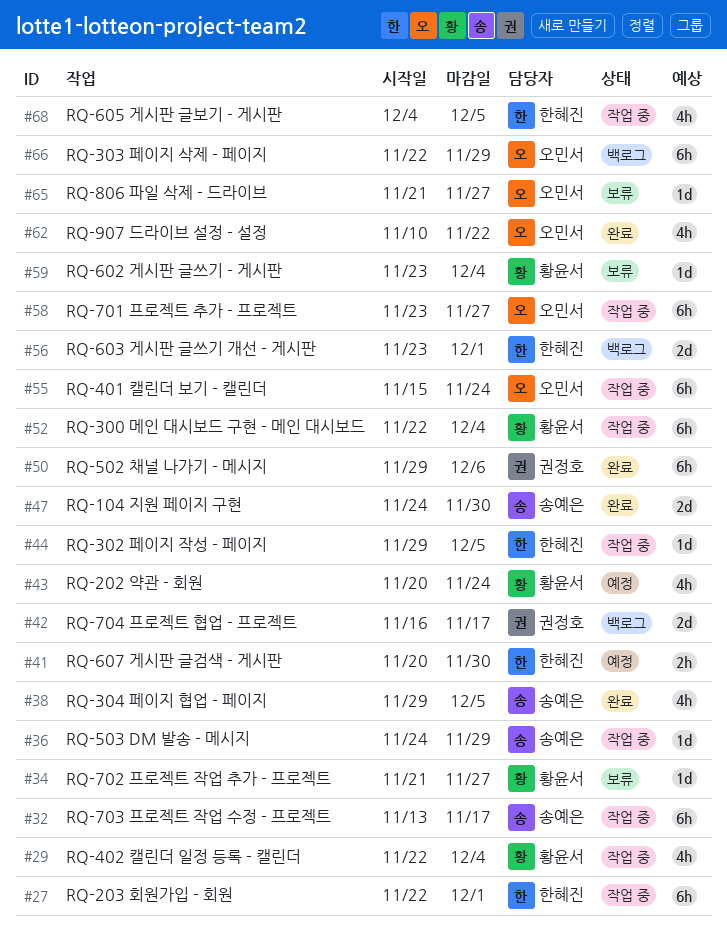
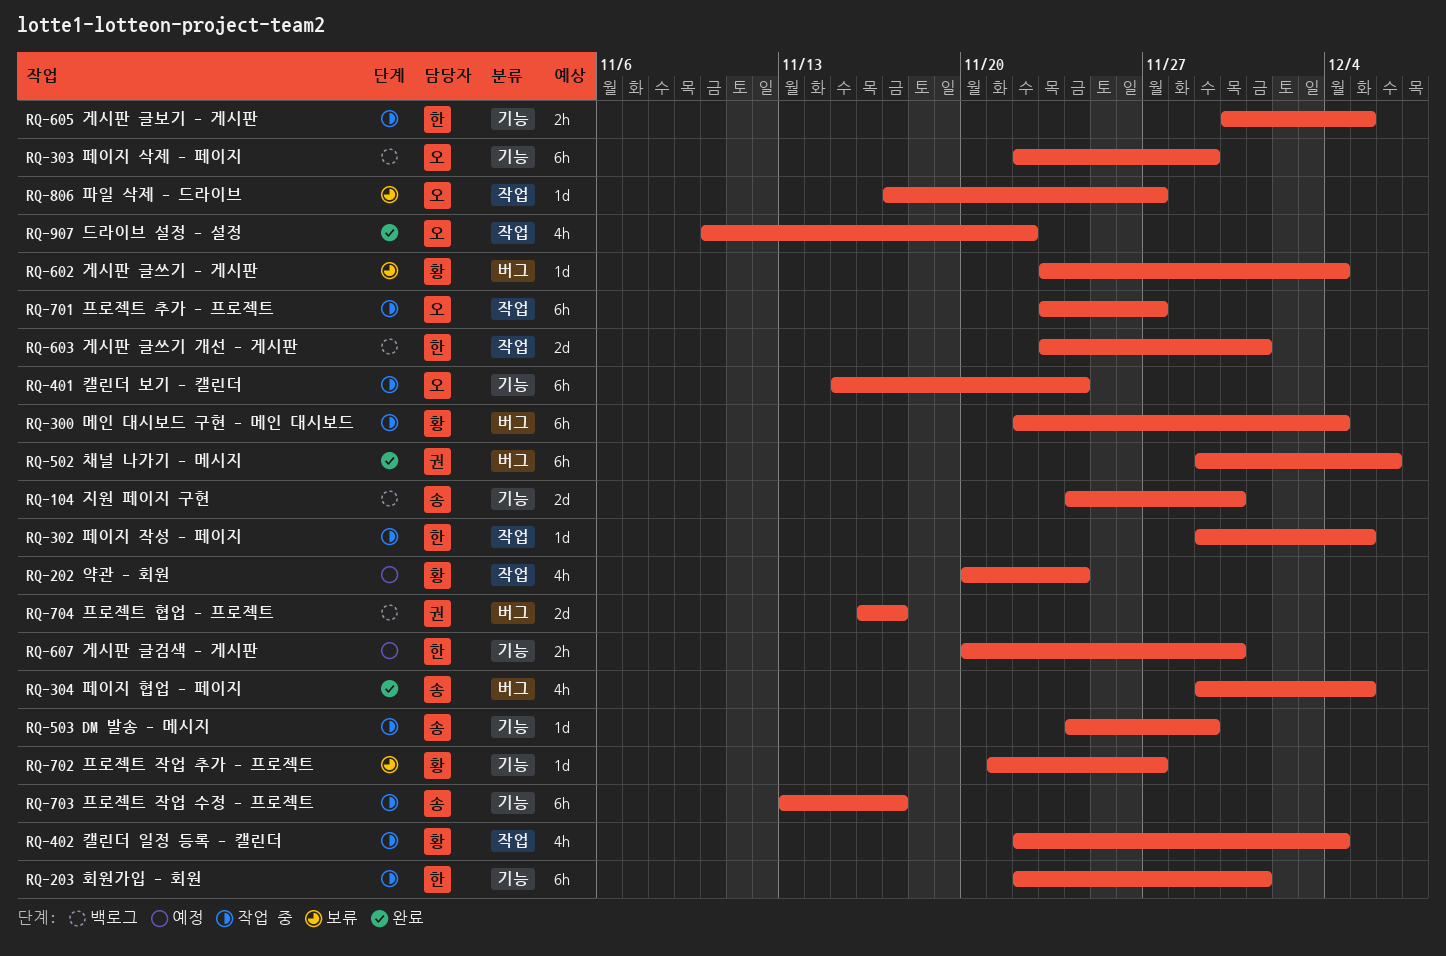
RQ-104 지원 페이지 구현, status: 완료 -> 백로그
RQ-605 게시판 글보기 - 게시판, estimate: 4h -> 2h
RQ-605 게시판 글보기 - 게시판, start: Dec 4 -> Nov 30
RQ-806 파일 삭제 - 드라이브, start: Nov 21 -> Nov 17

